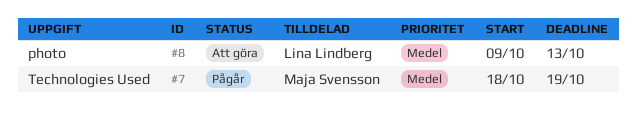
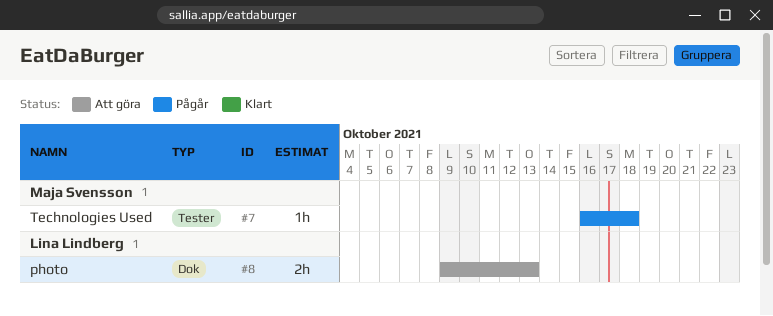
#7, start: Oct 18 -> Oct 16
#7, due: Oct 19 -> Oct 18

